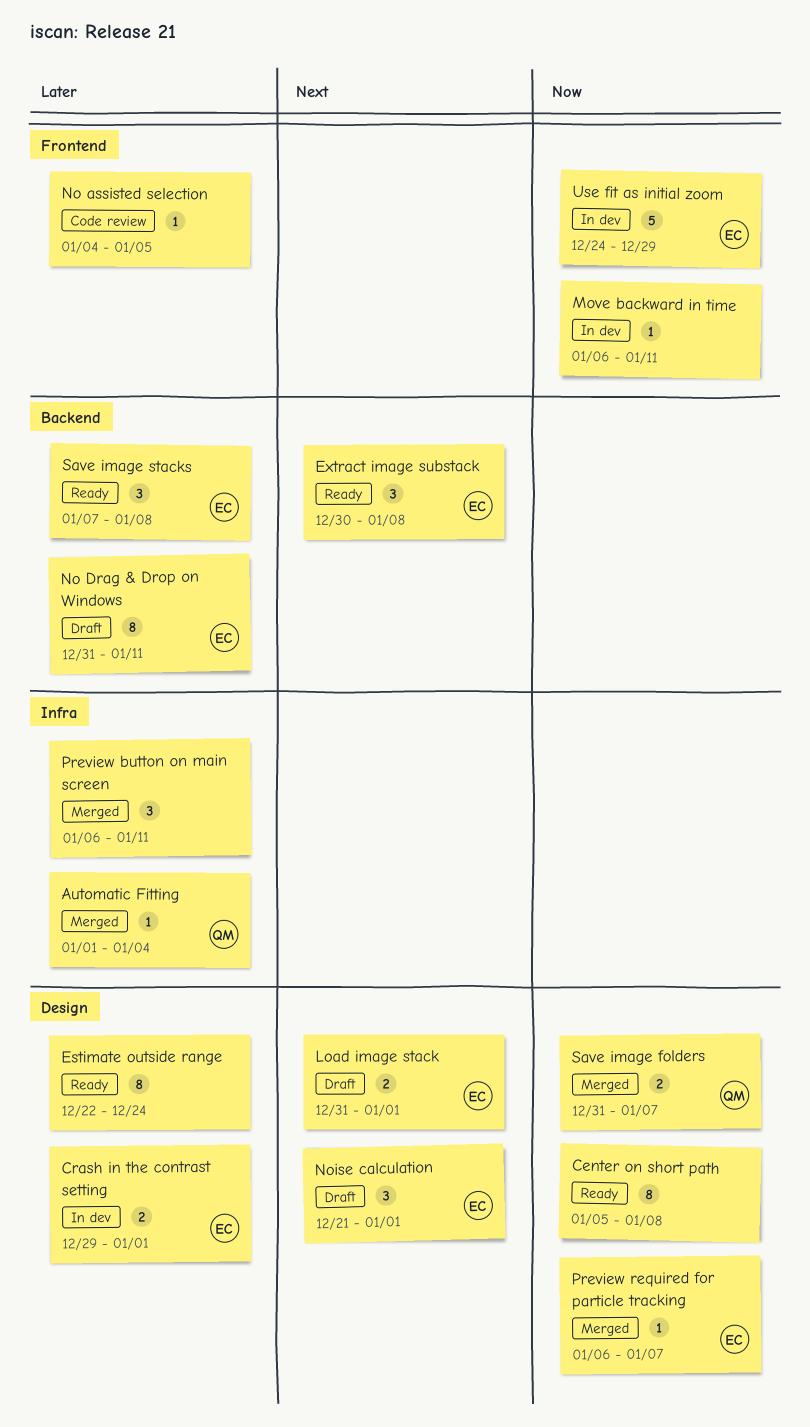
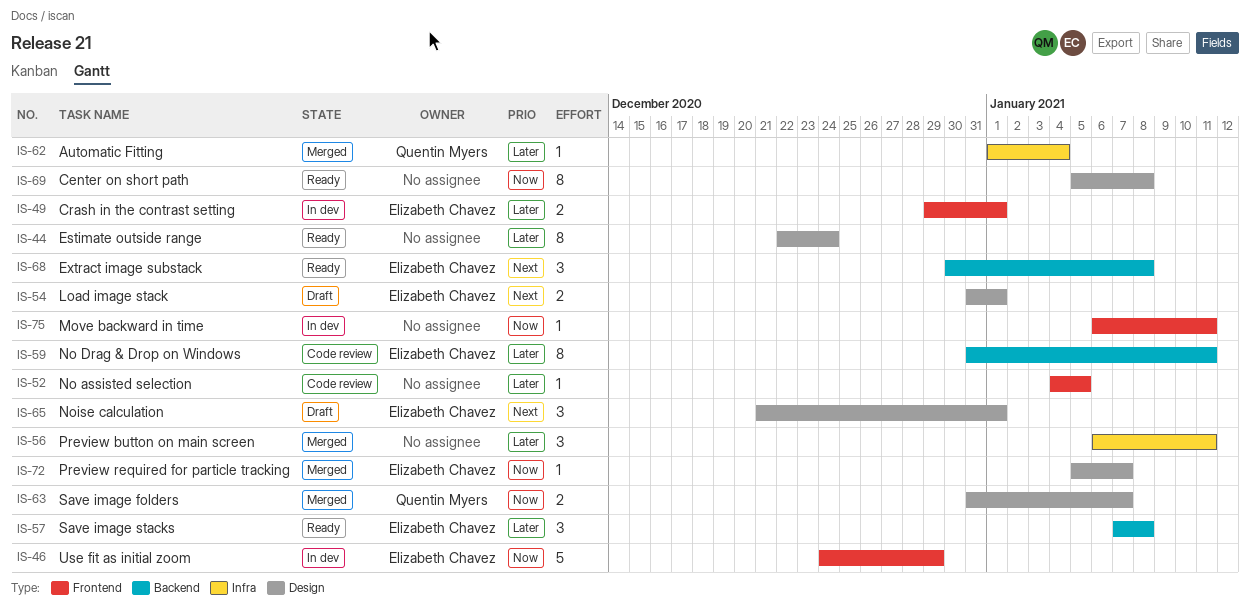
Crash in the contrast setting, label: Design -> Frontend
No Drag & Drop on Windows, status: Draft -> Code review
Preview required for particle tracking, start: Jan 6 -> Jan 5

